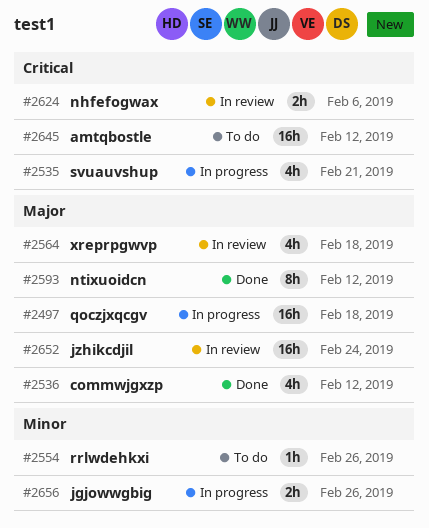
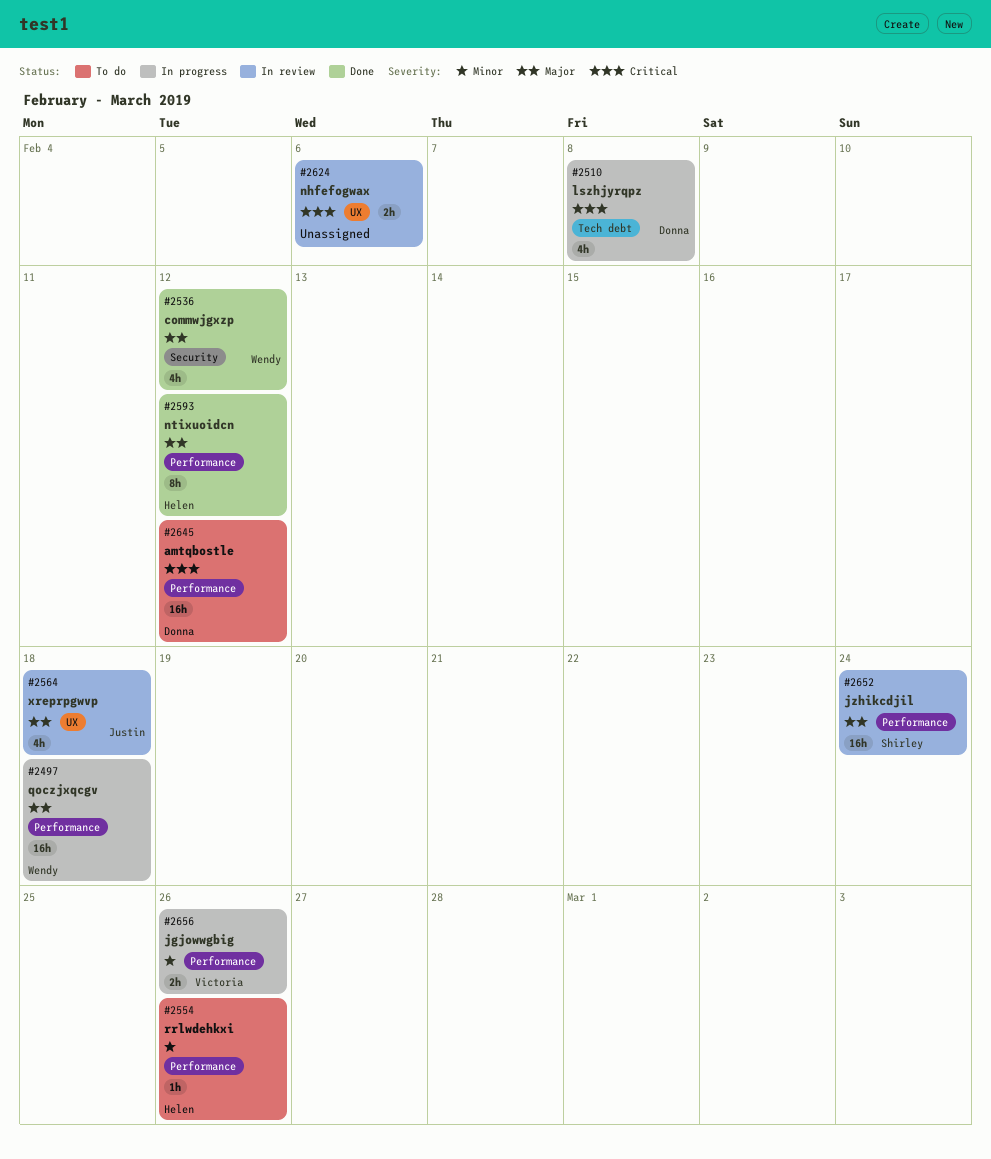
#2510: none -> present
#2535: present -> none

